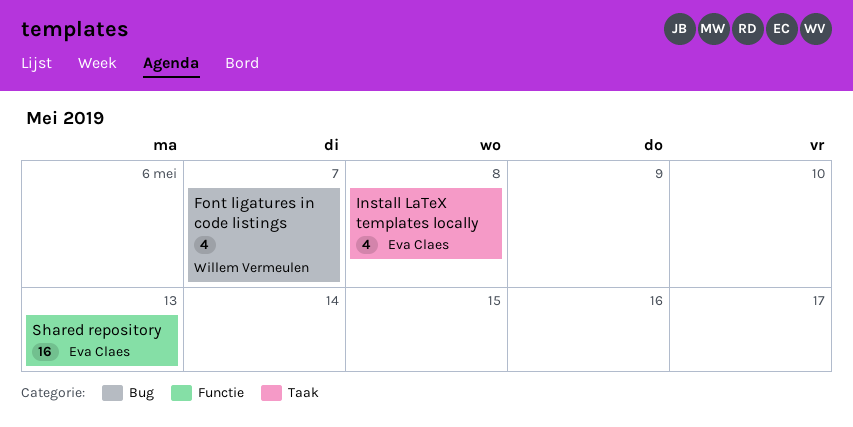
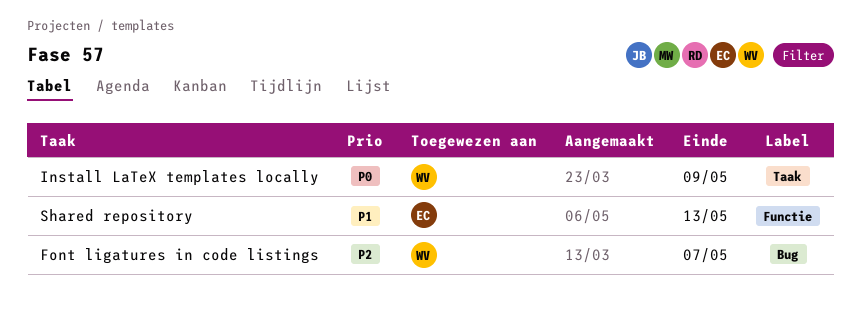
Install LaTeX templates locally, owner: Eva Claes -> Willem Vermeulen
Install LaTeX templates locally, due: May 8 -> May 9

